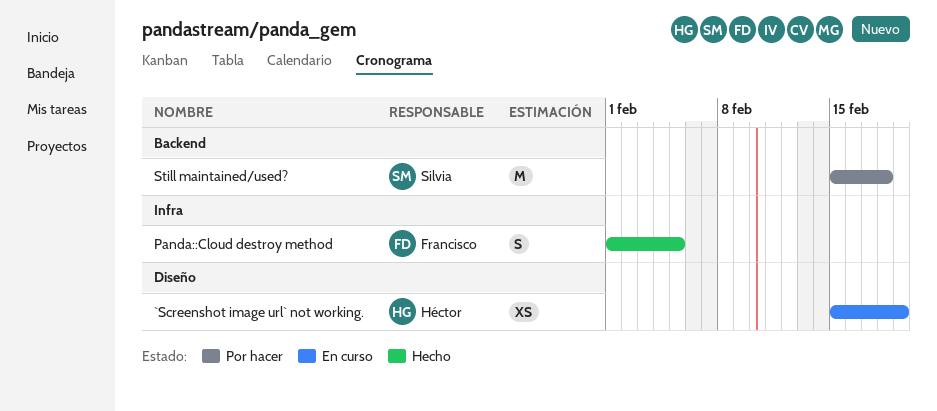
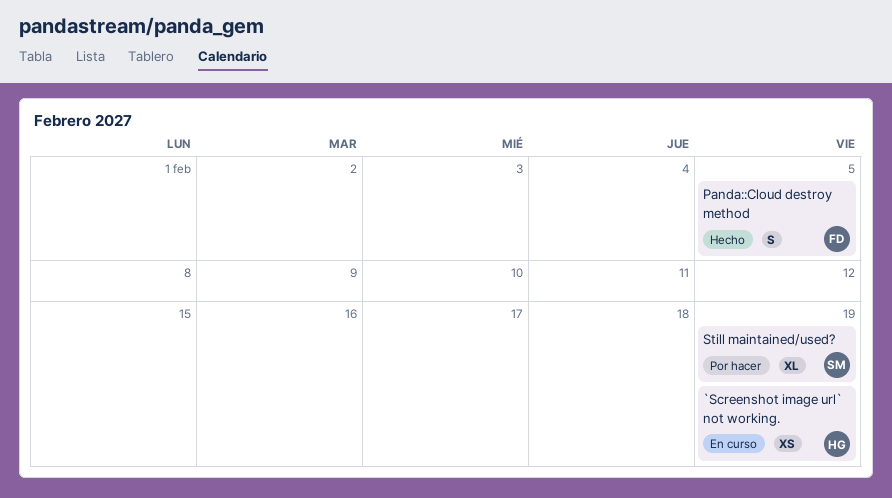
Still maintained/used?, estimate: M -> XL
Still maintained/used?, due: Feb 18 -> Feb 19

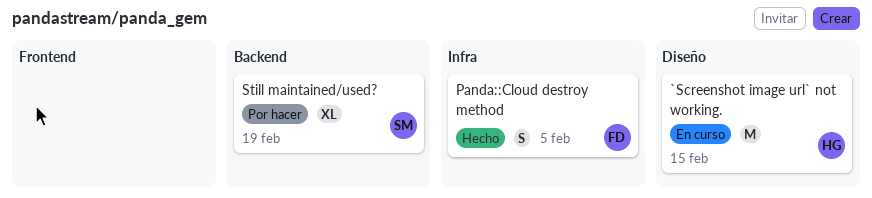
`Screenshot image url` not working., estimate: XS -> M
`Screenshot image url` not working., due: Feb 19 -> Feb 15

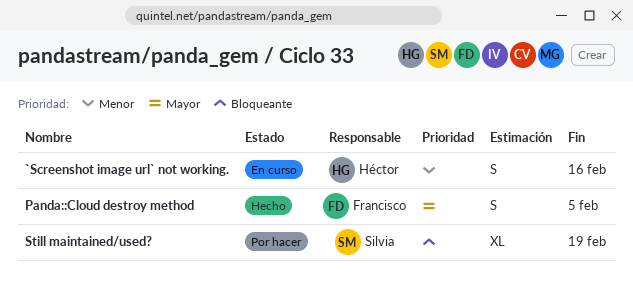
`Screenshot image url` not working., estimate: M -> S
`Screenshot image url` not working., due: Feb 15 -> Feb 16

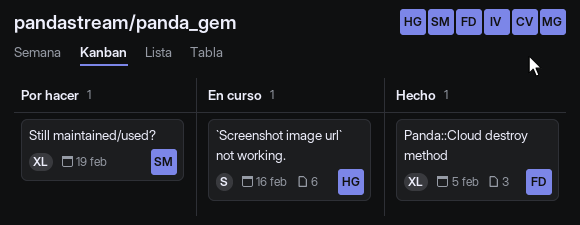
Panda::Cloud destroy method, estimate: S -> XL

